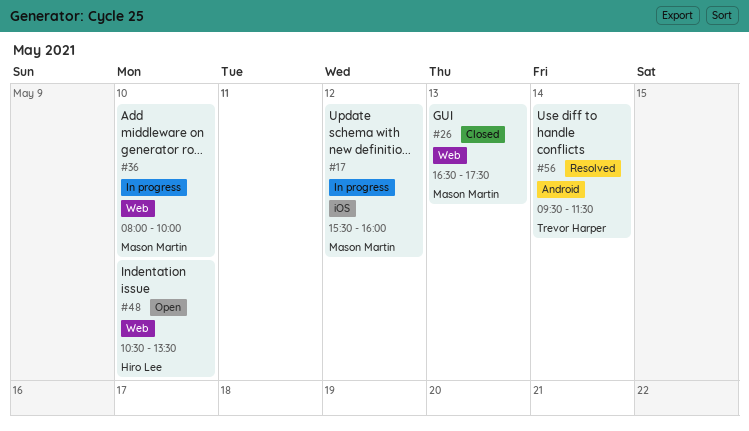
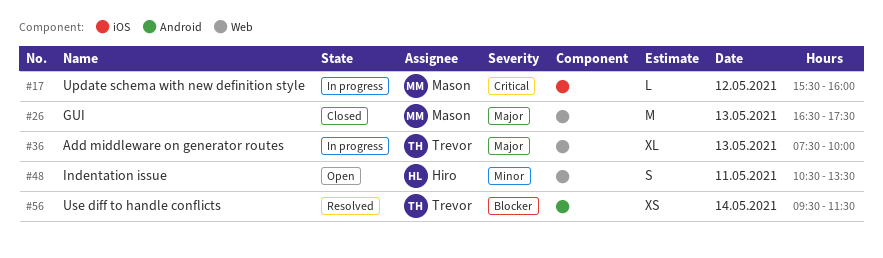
#36, owner: Mason Martin -> Trevor Harper
#36, day: May 10 -> May 13
#36, begins: 08:00 -> 07:30
#48, day: May 10 -> May 11

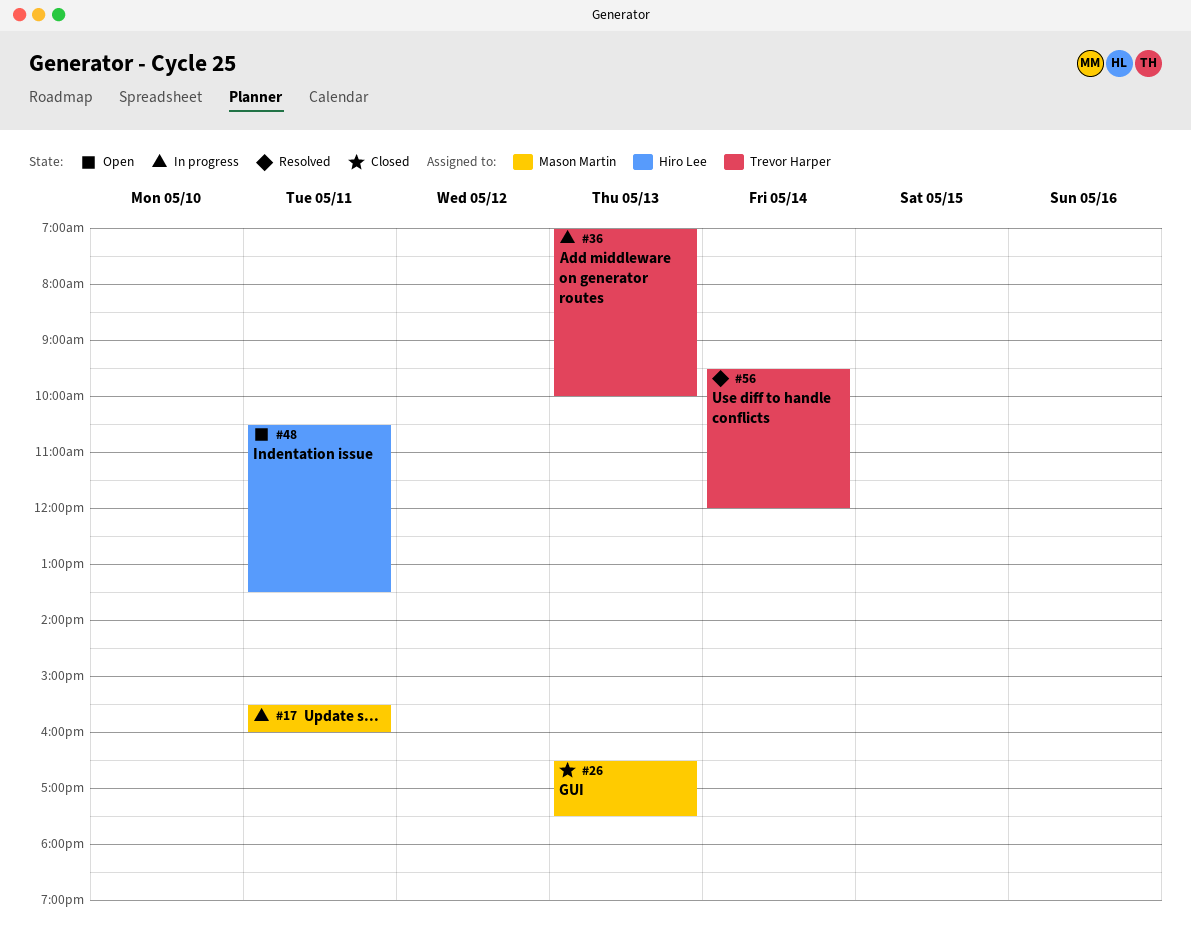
#17, day: May 12 -> May 11
#36, begins: 07:30 -> 07:00
#56, ends: 11:30 -> 12:00

